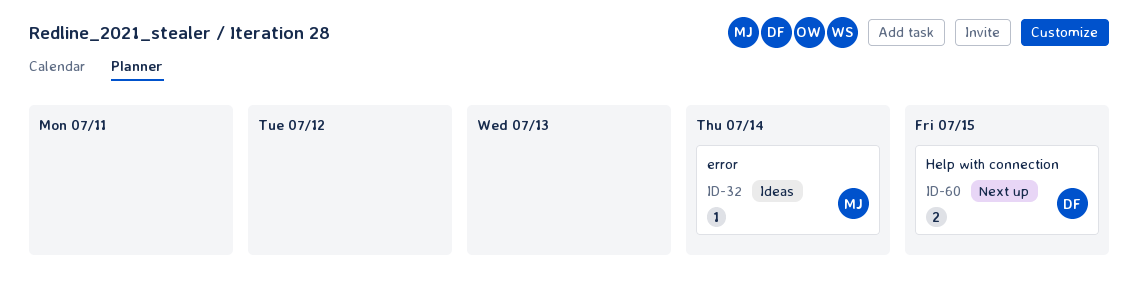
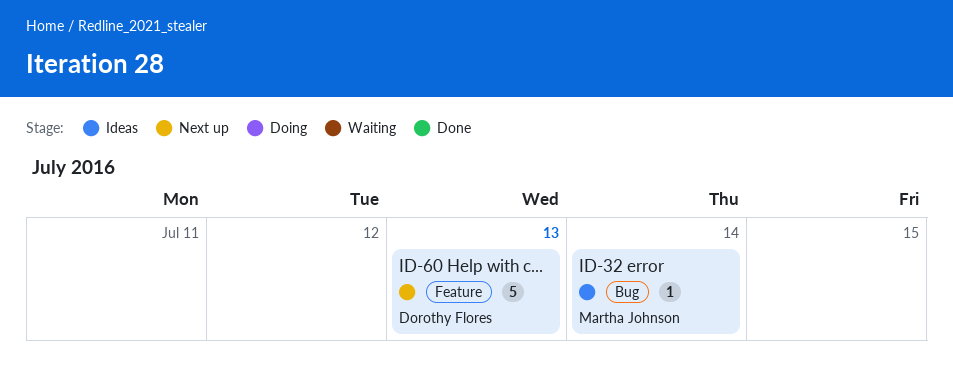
ID-60, estimate: 2 -> 5
ID-60, due: Jul 15 -> Jul 13

